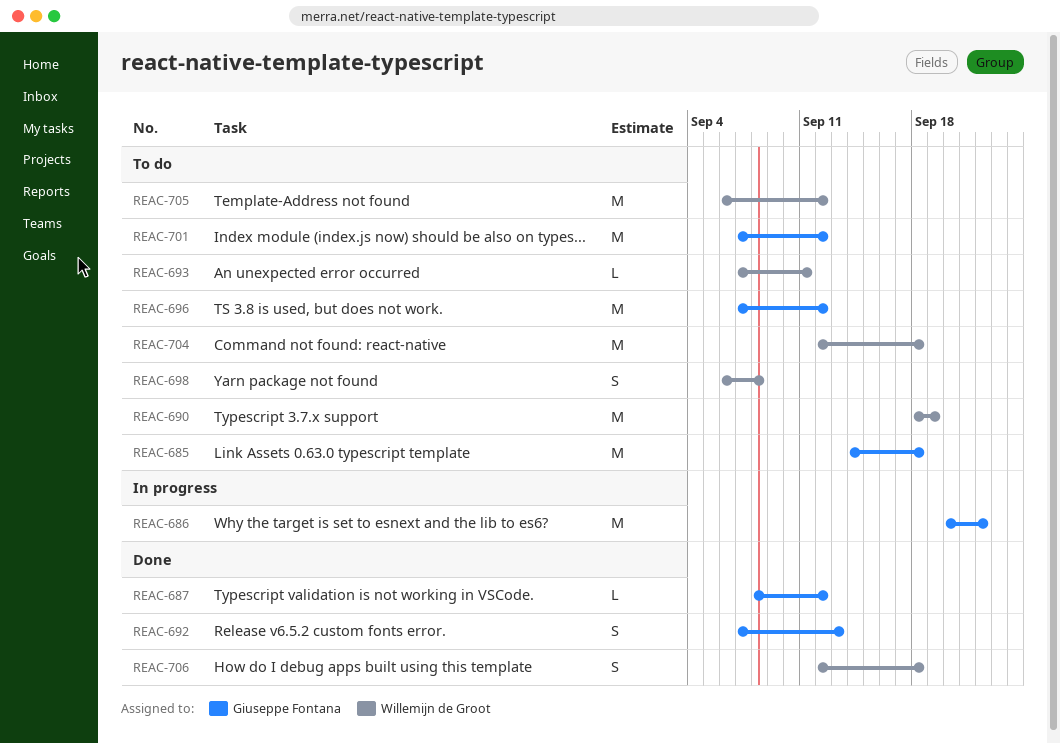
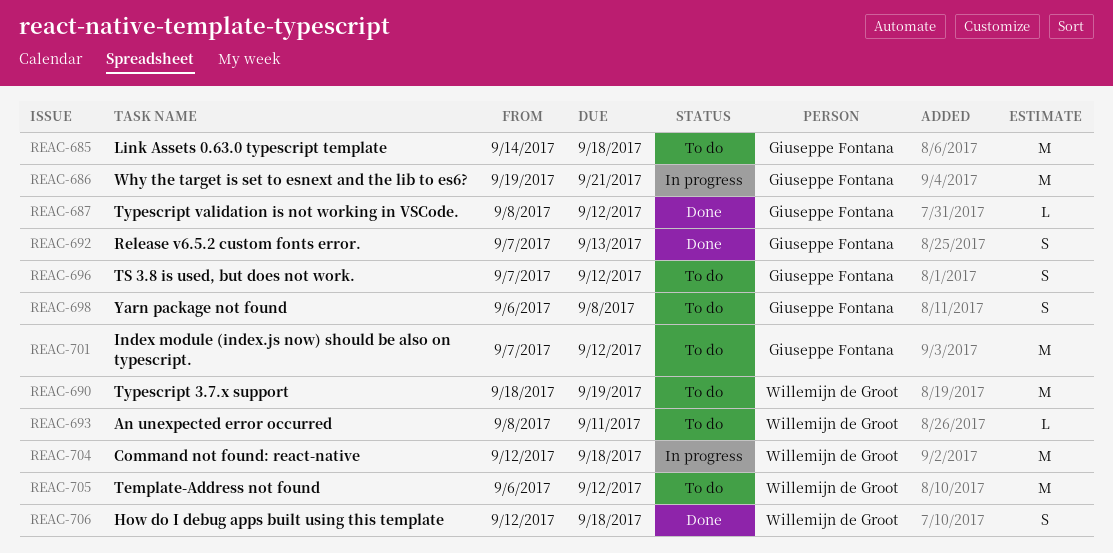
REAC-686, start: Sep 20 -> Sep 19
REAC-686, due: Sep 22 -> Sep 21
REAC-693, start: Sep 7 -> Sep 8
REAC-696, estimate: M -> S
REAC-698, owner: Willemijn de Groot -> Giuseppe Fontana
REAC-704, status: To do -> In progress

